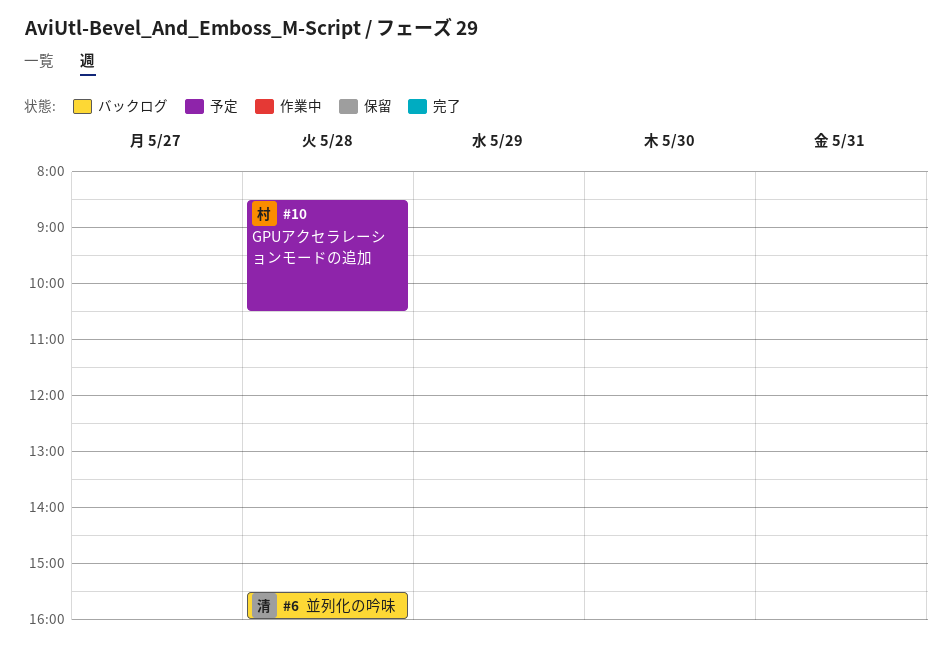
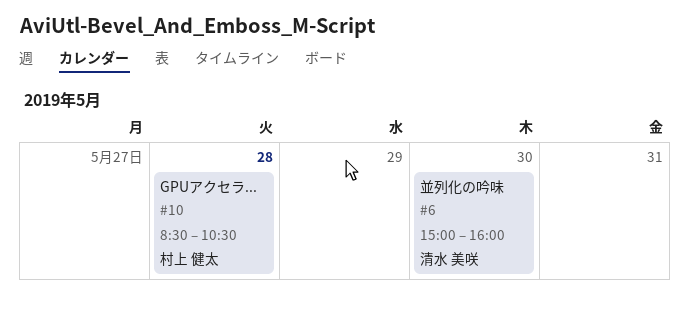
#6, day: May 28 -> May 30
#6, begins: 15:30 -> 15:00

